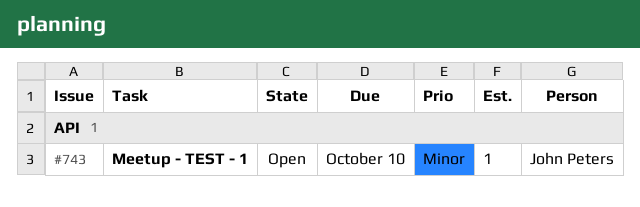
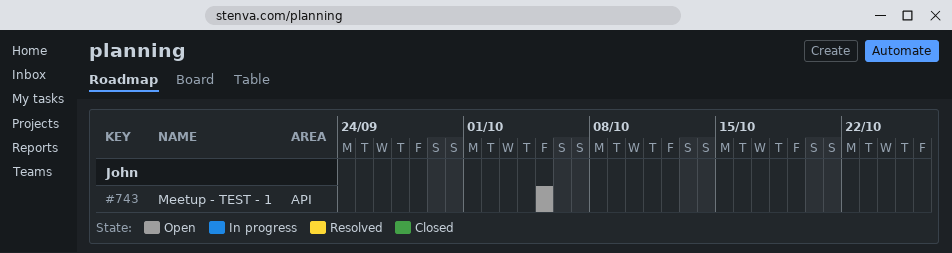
#743, due: Oct 10 -> Oct 5

